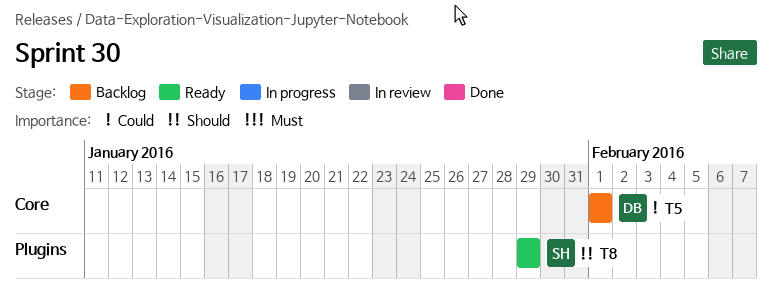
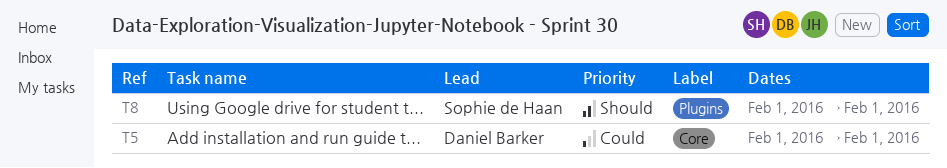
T8, start: Jan 29 -> Feb 1
T8, due: Jan 29 -> Feb 1

